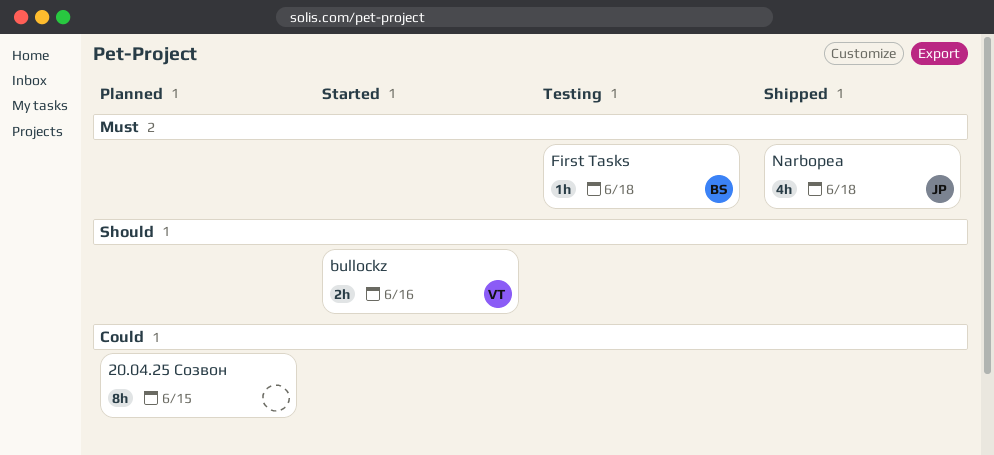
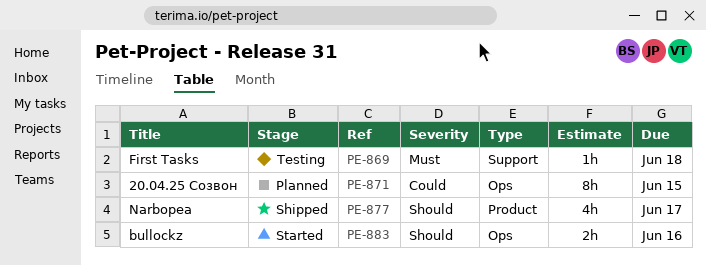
Narbopea, priority: Must -> Should
Narbopea, due: Jun 18 -> Jun 17

